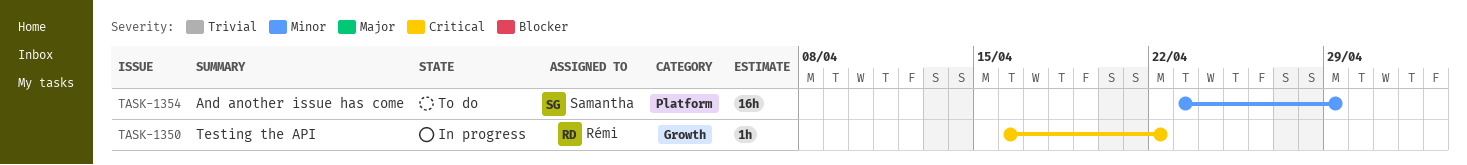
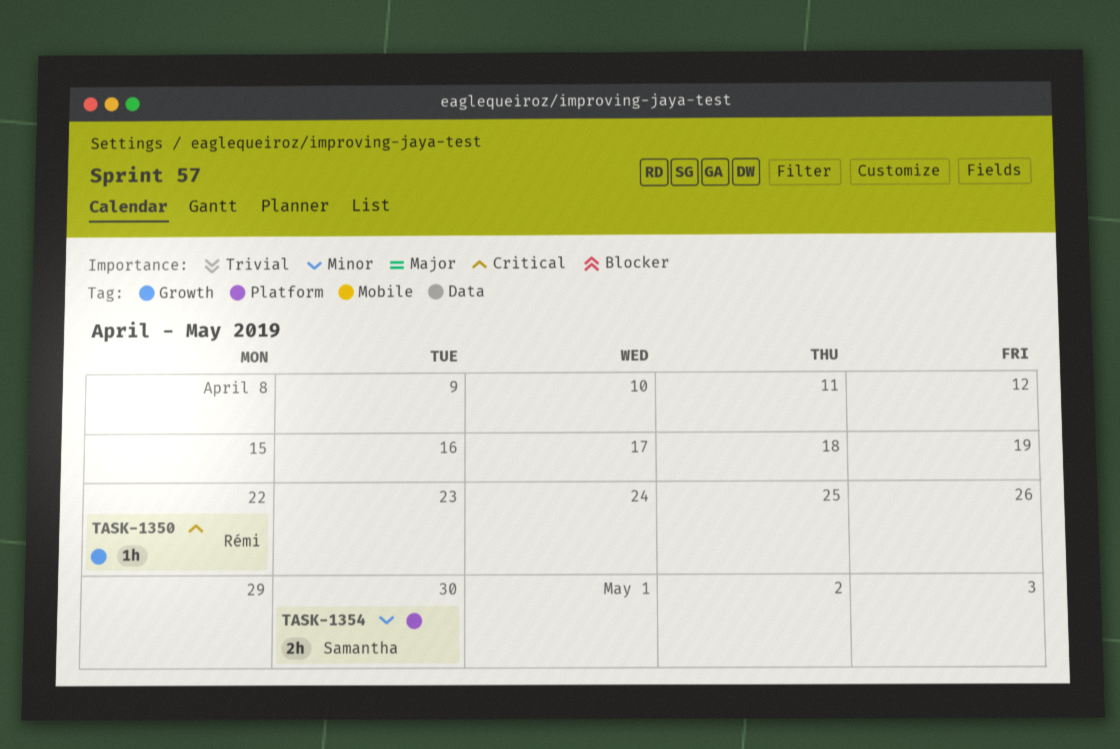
TASK-1354, estimate: 16h -> 2h
TASK-1354, due: Apr 29 -> Apr 30

